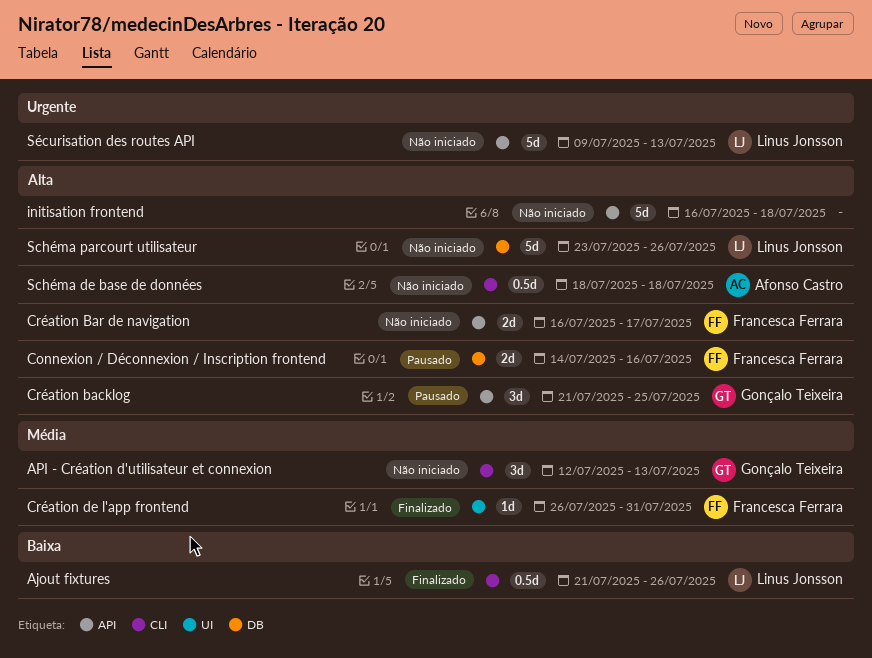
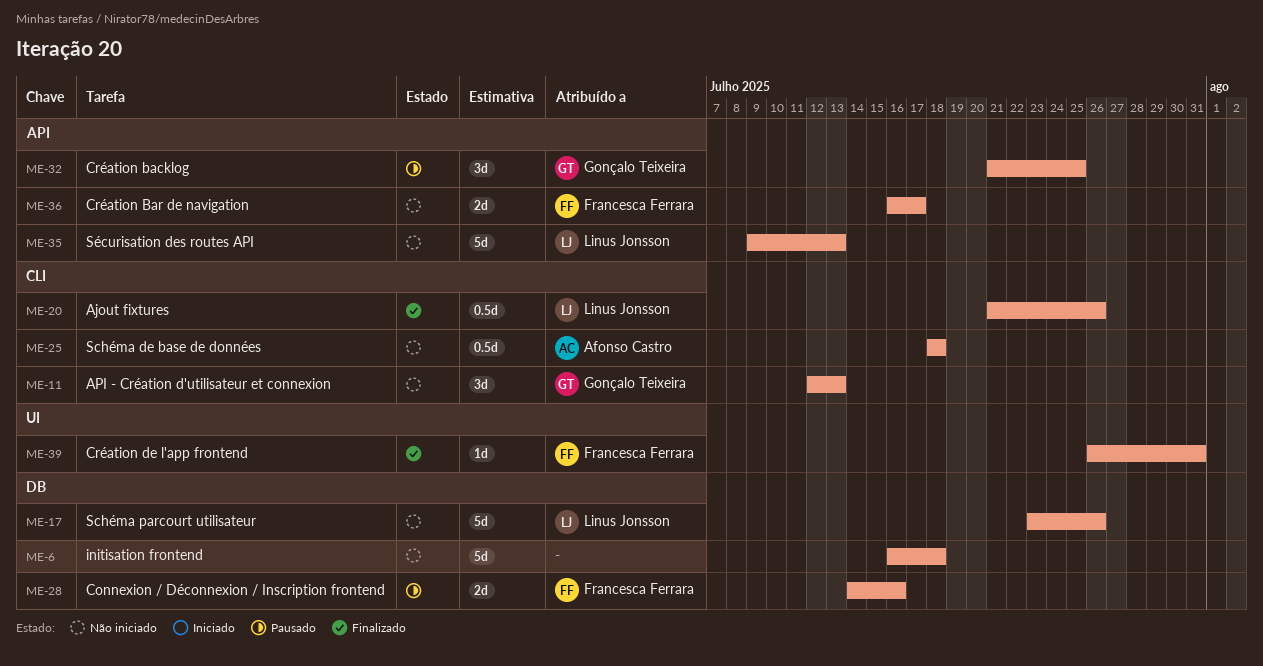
initisation frontend, label: API -> DB

